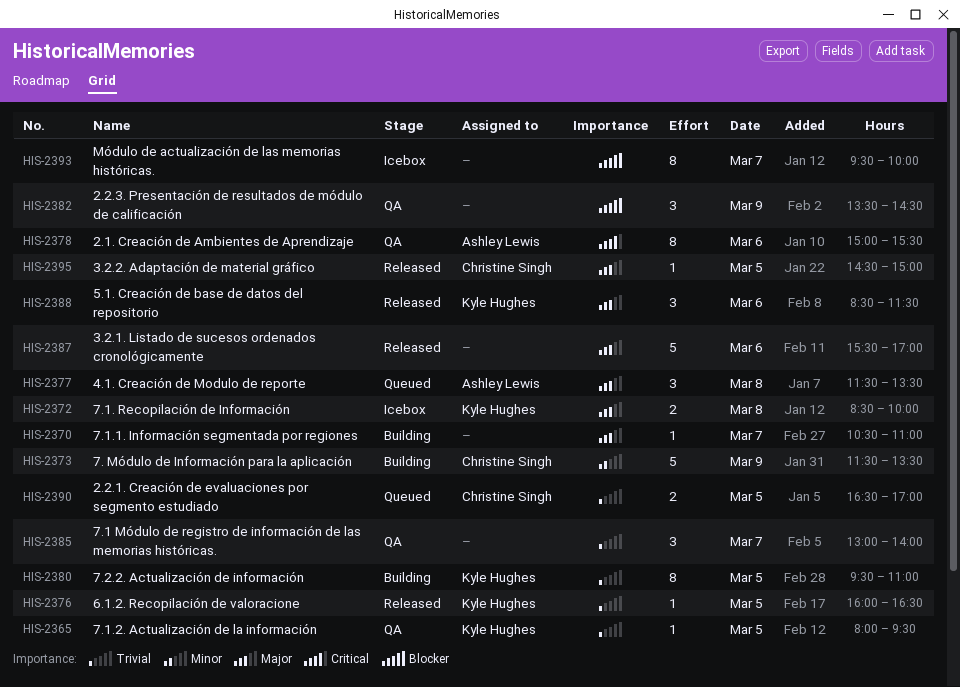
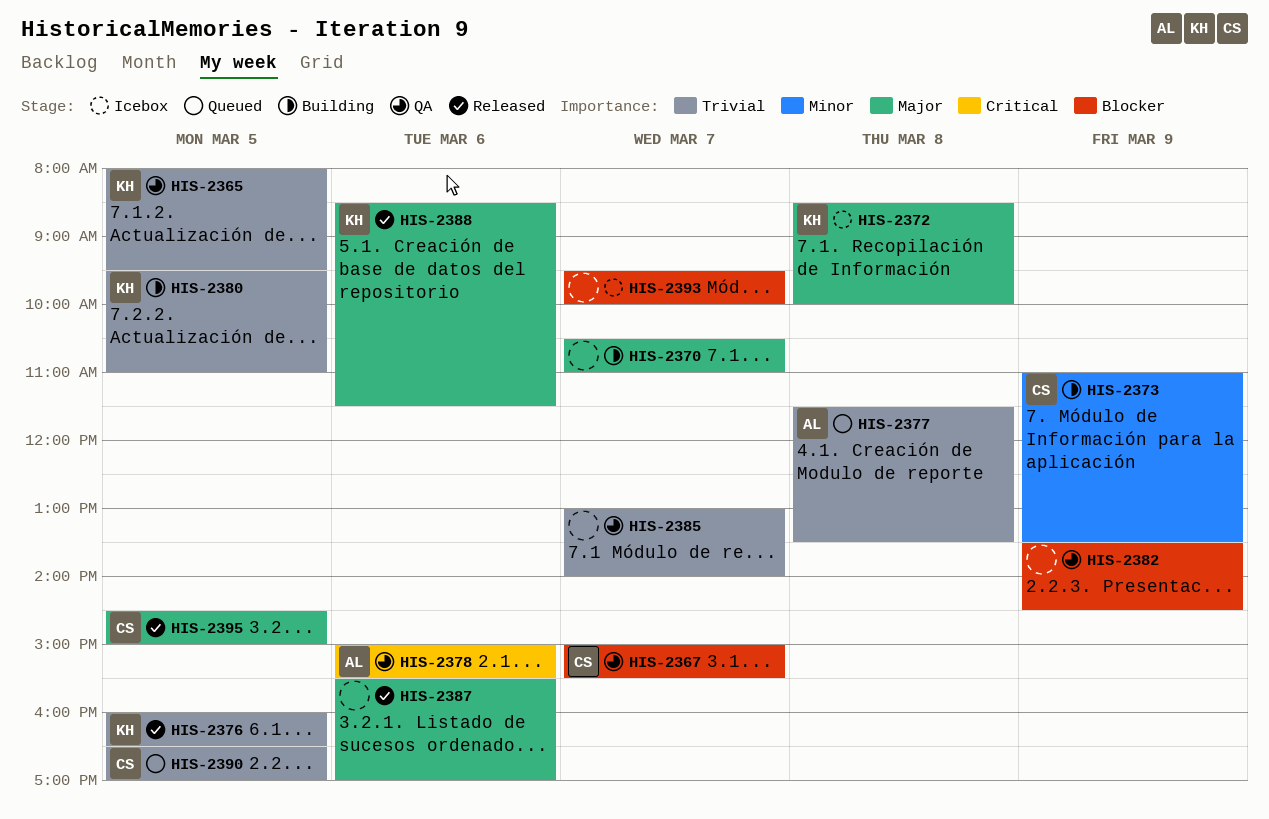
HIS-2367: none -> present
HIS-2373, begins: 11:30 -> 11:00
HIS-2377, priority: Major -> Trivial

